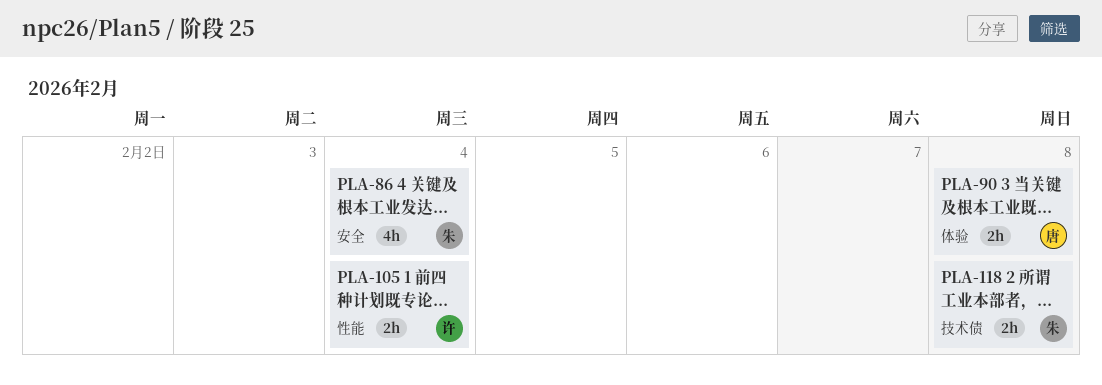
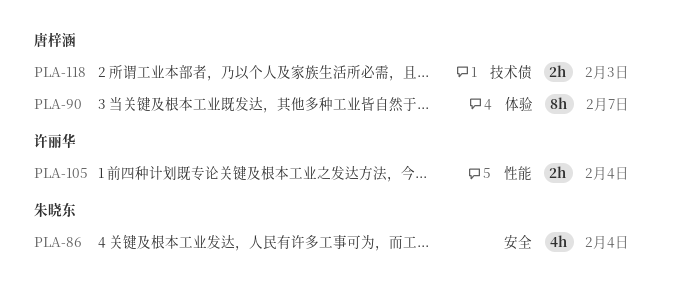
PLA-90, estimate: 2h -> 8h
PLA-90, due: Feb 8 -> Feb 7
PLA-118, owner: 朱晓东 -> 唐梓涵
PLA-118, due: Feb 8 -> Feb 3

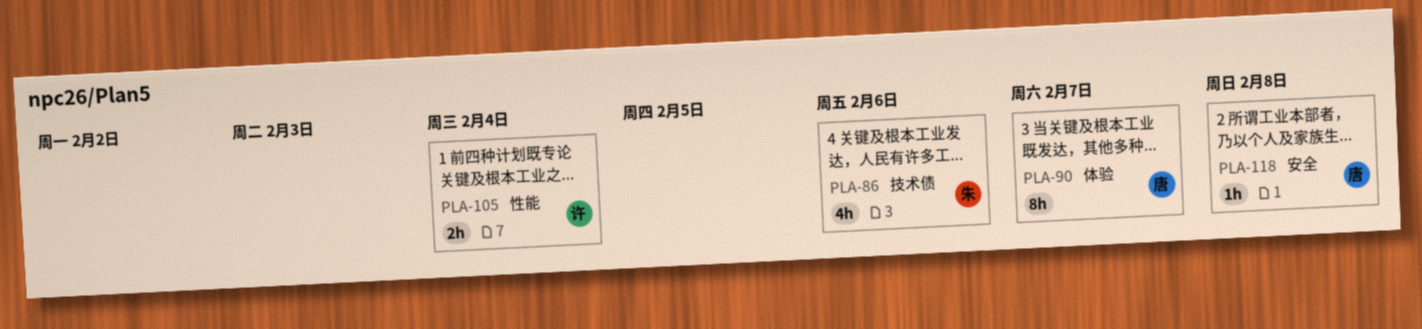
PLA-86, label: 安全 -> 技术债
PLA-86, due: Feb 4 -> Feb 6
PLA-118, label: 技术债 -> 安全
PLA-118, estimate: 2h -> 1h
PLA-118, due: Feb 3 -> Feb 8

